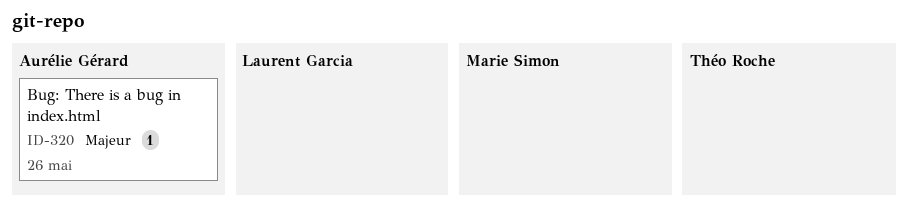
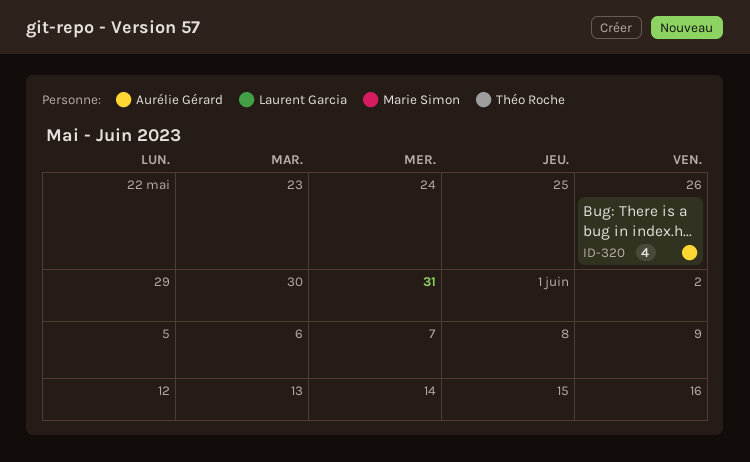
ID-320, estimate: 1 -> 4

